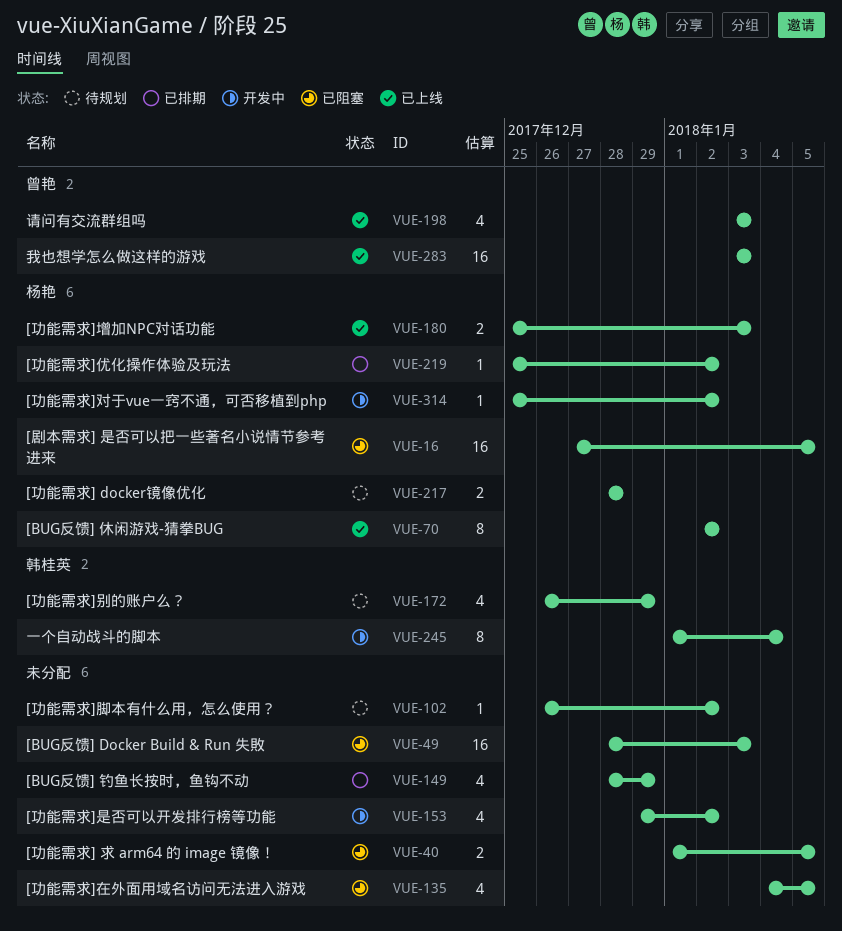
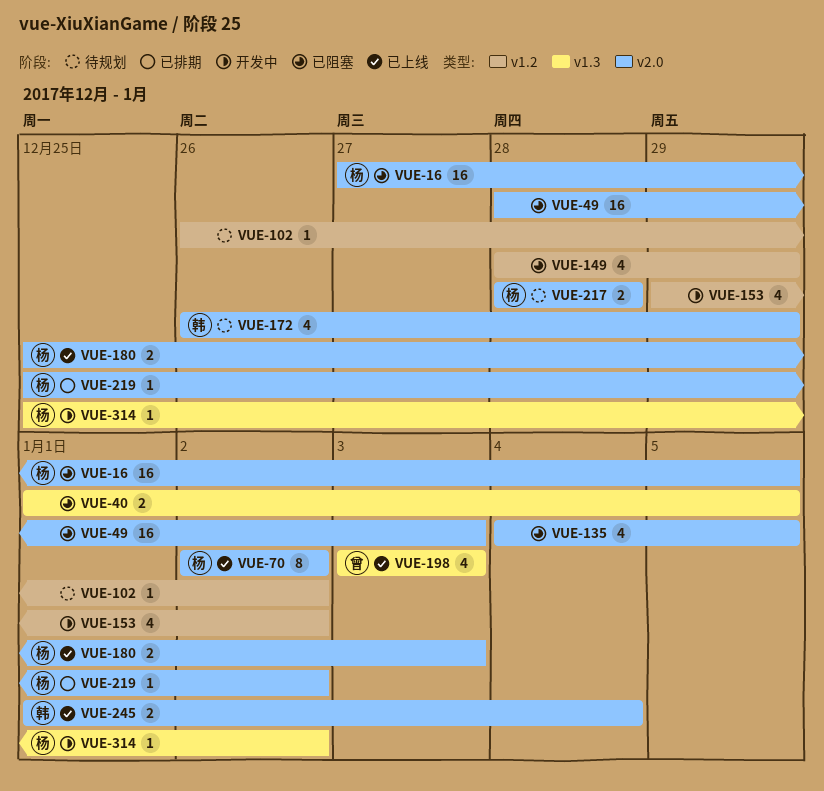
VUE-149, status: 已排期 -> 已阻塞
VUE-245, status: 开发中 -> 已上线
VUE-245, estimate: 8 -> 2
VUE-283: present -> none

